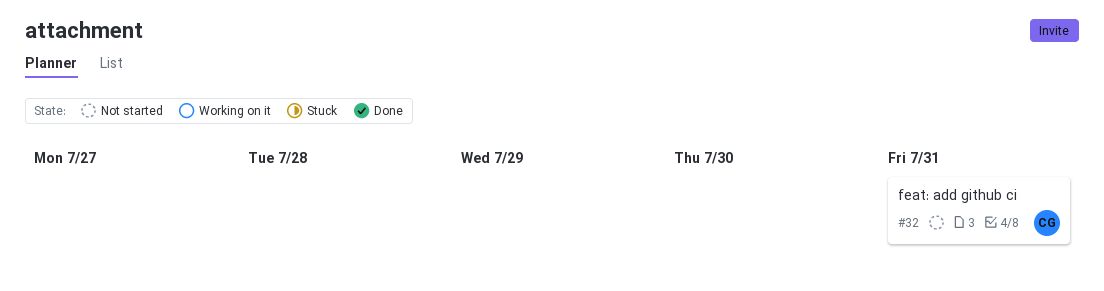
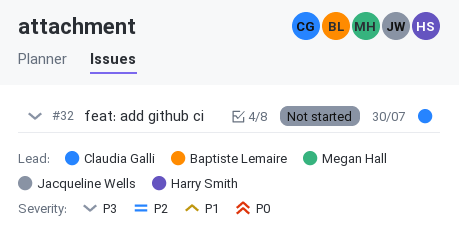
#32, due: Jul 31 -> Jul 30

